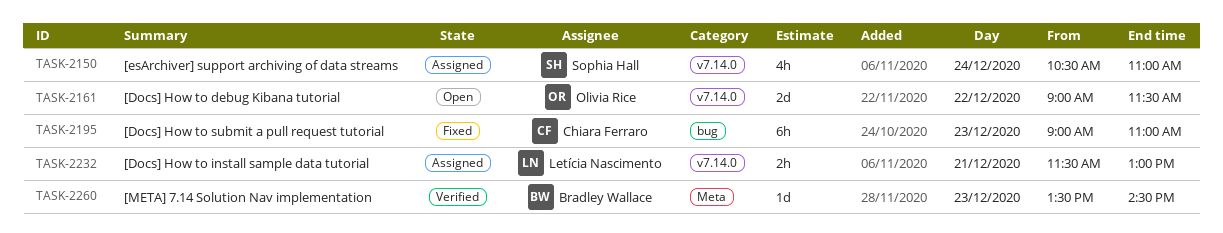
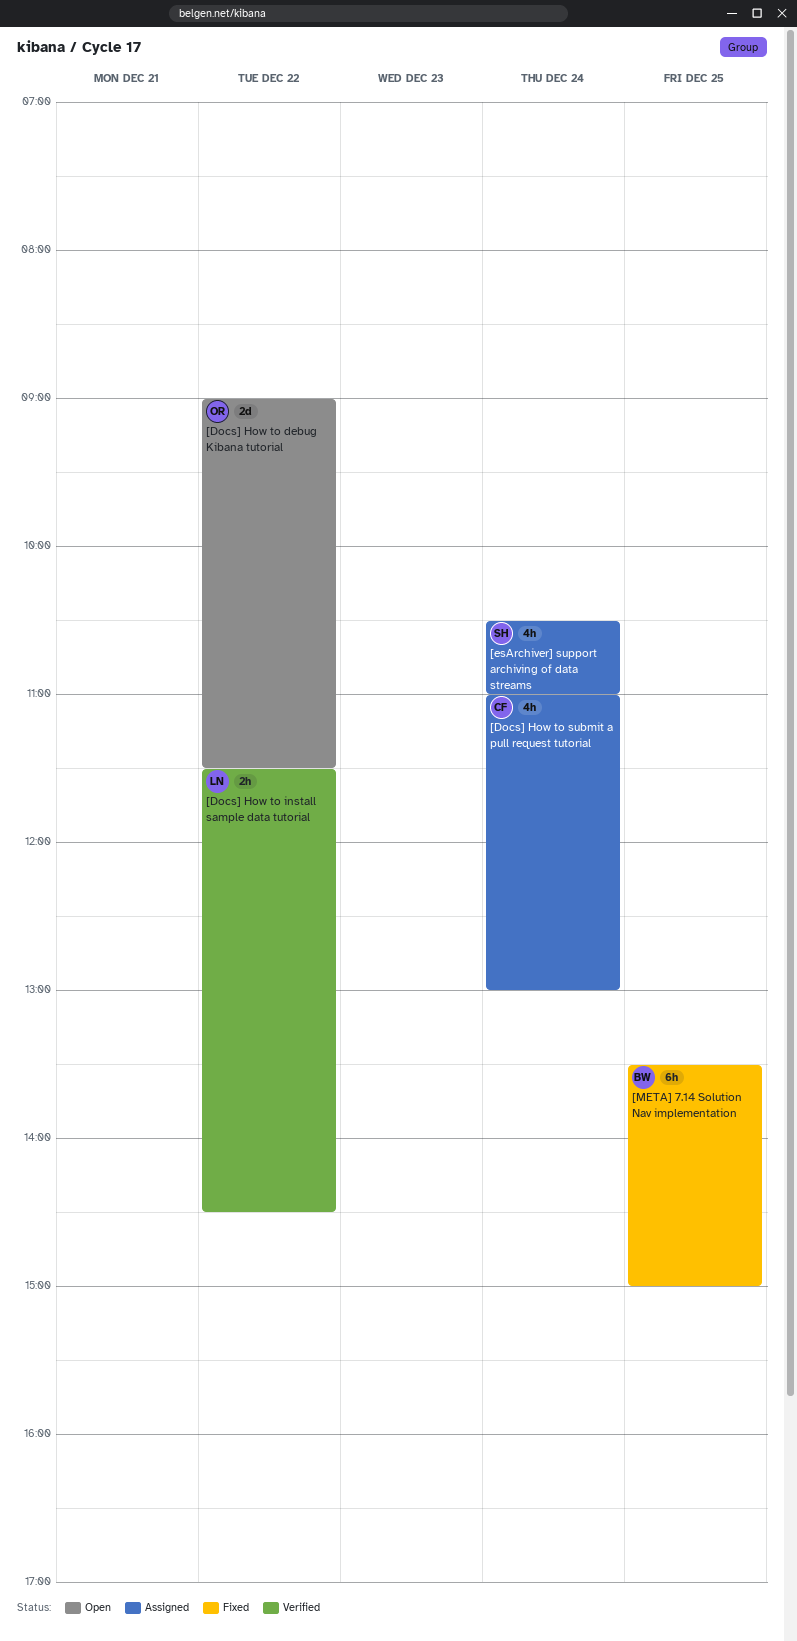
[Docs] How to install sample data tutorial, status: Assigned -> Verified
[Docs] How to install sample data tutorial, day: Dec 21 -> Dec 22
[Docs] How to install sample data tutorial, ends: 13:00 -> 14:30
[Docs] How to submit a pull request tutorial, status: Fixed -> Assigned
[Docs] How to submit a pull request tutorial, estimate: 6h -> 4h
[Docs] How to submit a pull request tutorial, day: Dec 23 -> Dec 24
[Docs] How to submit a pull request tutorial, begins: 09:00 -> 11:00
[Docs] How to submit a pull request tutorial, ends: 11:00 -> 13:00
[META] 7.14 Solution Nav implementation, status: Verified -> Fixed
[META] 7.14 Solution Nav implementation, estimate: 1d -> 6h
[META] 7.14 Solution Nav implementation, day: Dec 23 -> Dec 25
[META] 7.14 Solution Nav implementation, ends: 14:30 -> 15:00

